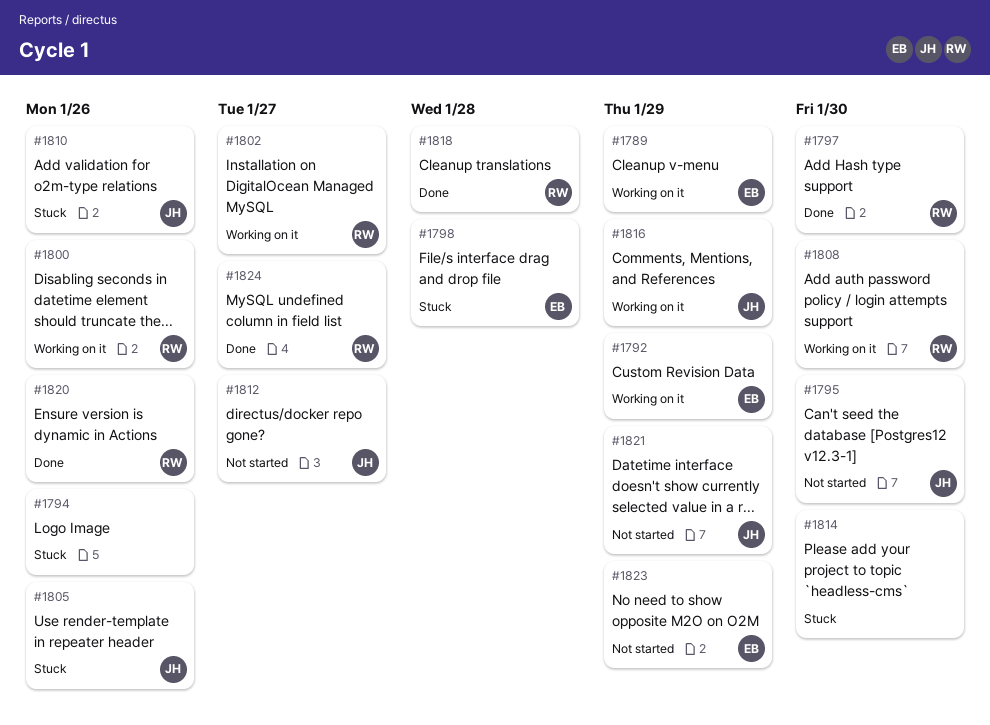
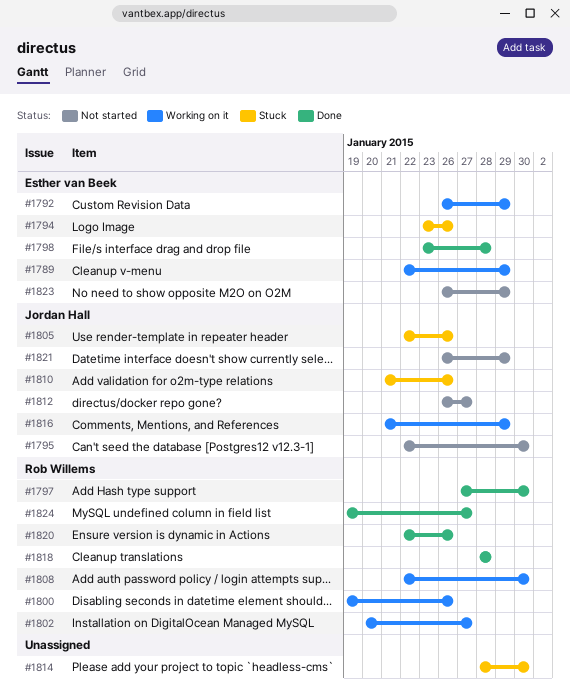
#1794, owner: none -> Esther van Beek
#1798, status: Stuck -> Done

